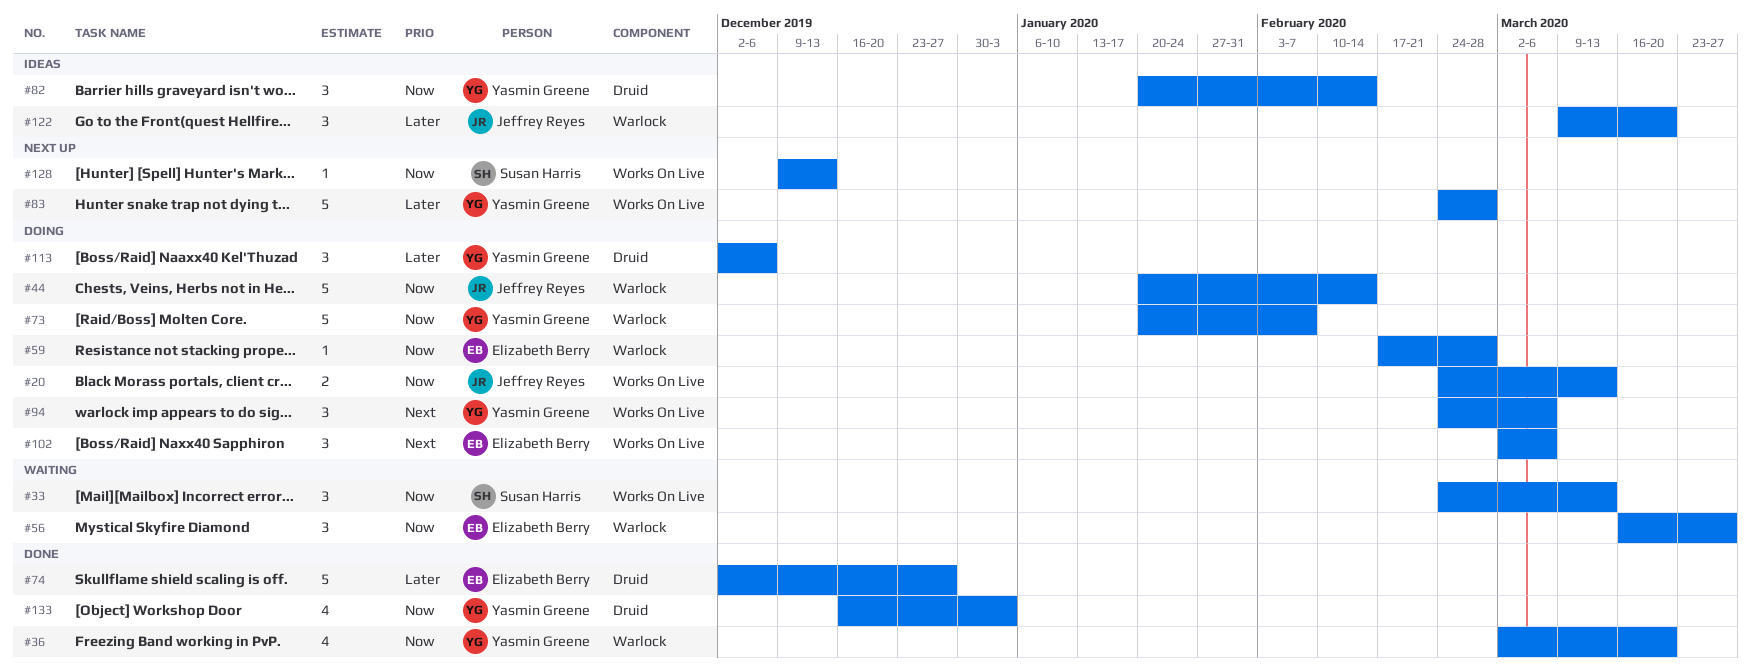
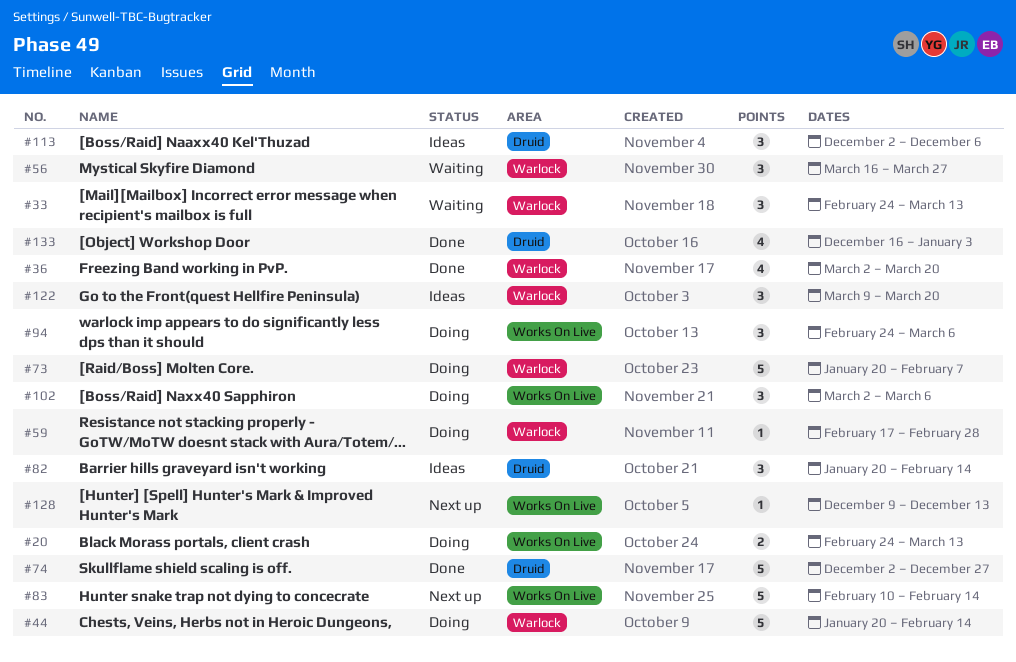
#33, label: Works On Live -> Warlock
#83, start: Feb 24 -> Feb 10
#83, due: Feb 28 -> Feb 14
#113, status: Doing -> Ideas

